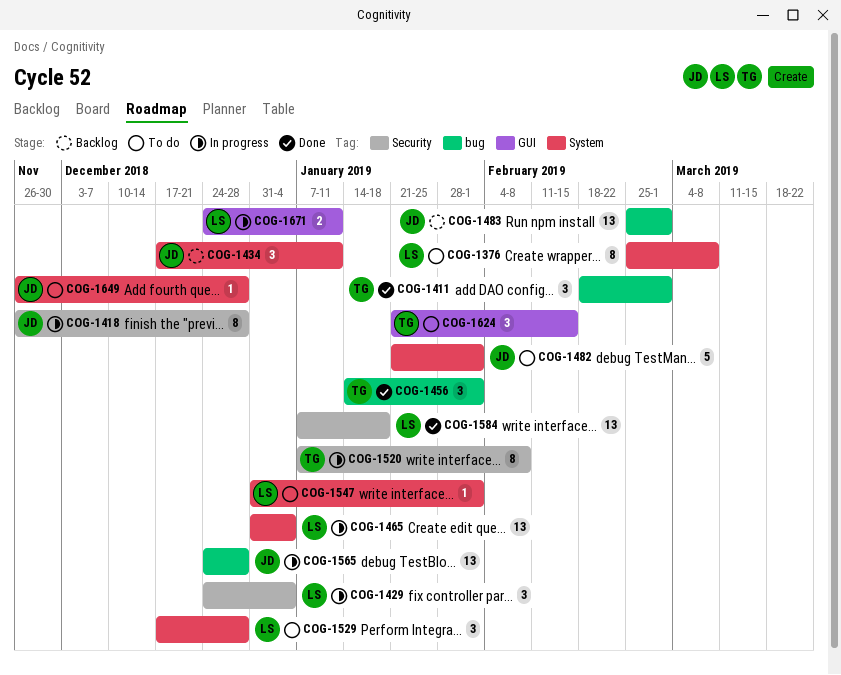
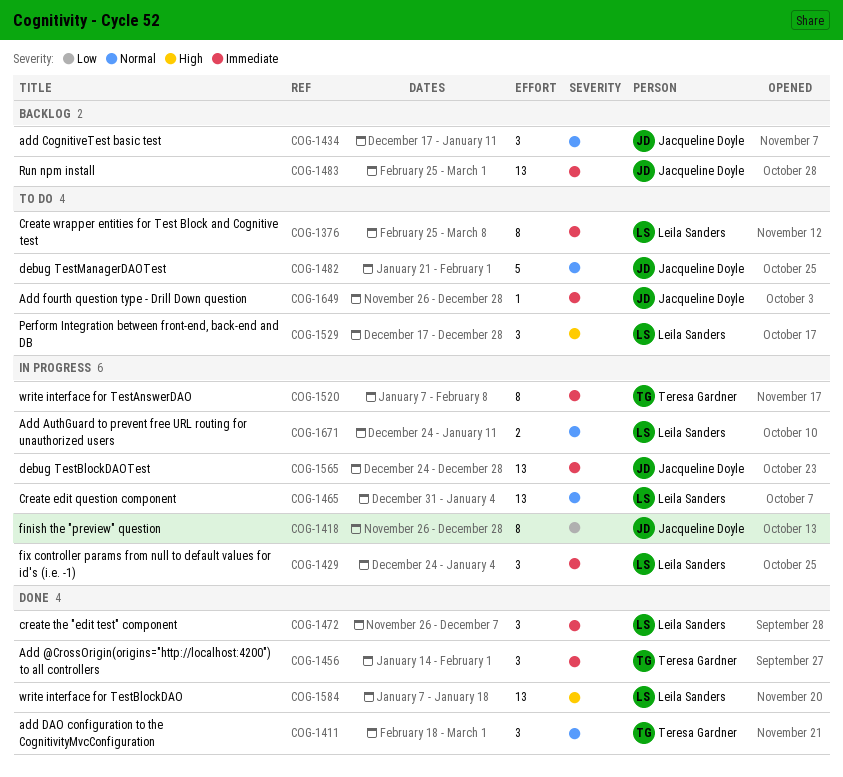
COG-1472: none -> present
COG-1547: present -> none
COG-1624: present -> none

